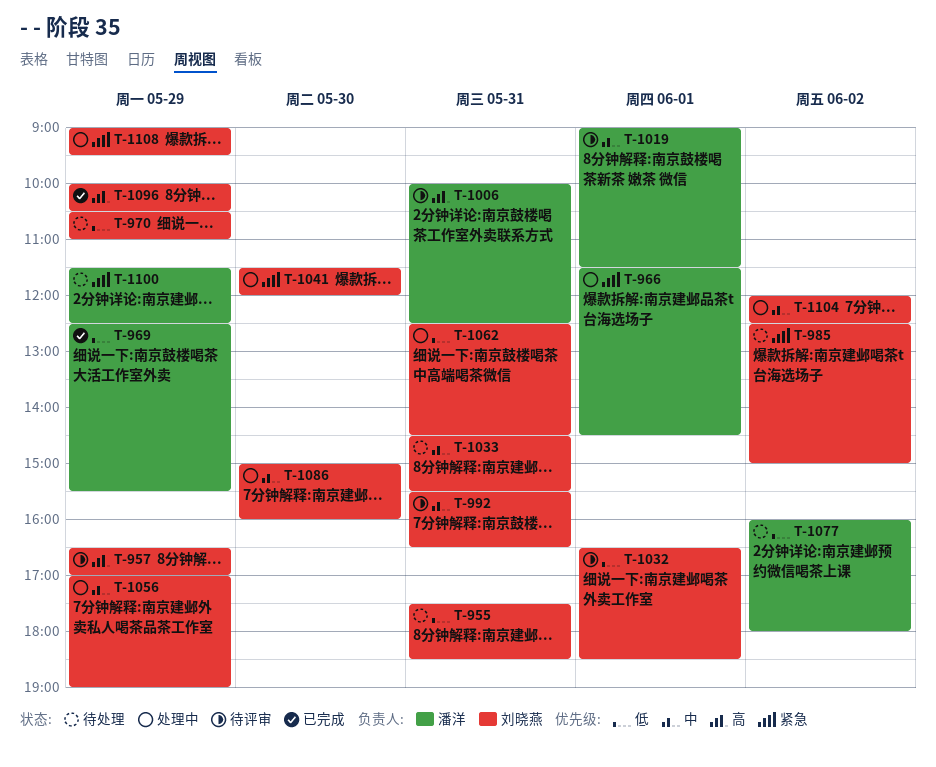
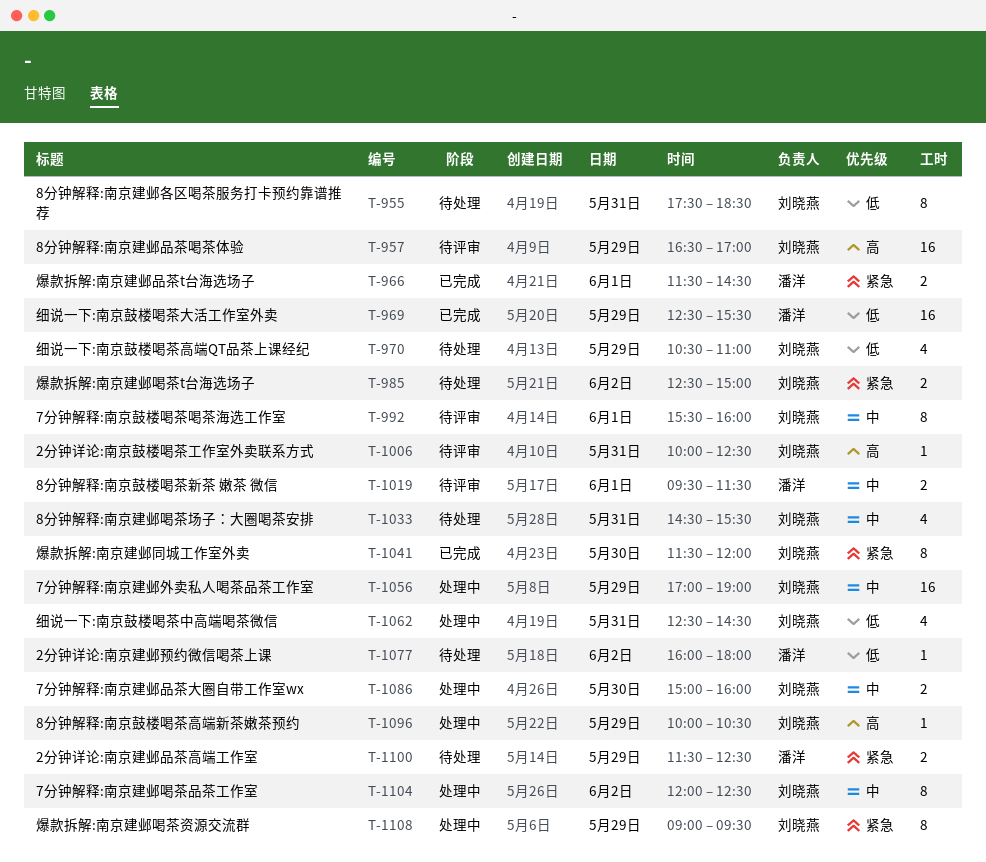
T-966, status: 处理中 -> 已完成
T-992, day: May 31 -> Jun 1
T-992, ends: 16:30 -> 16:00
T-1006, owner: 潘洋 -> 刘晓燕
T-1019, begins: 09:00 -> 09:30
T-1032: present -> none
T-1041, status: 处理中 -> 已完成
T-1096, status: 已完成 -> 处理中

